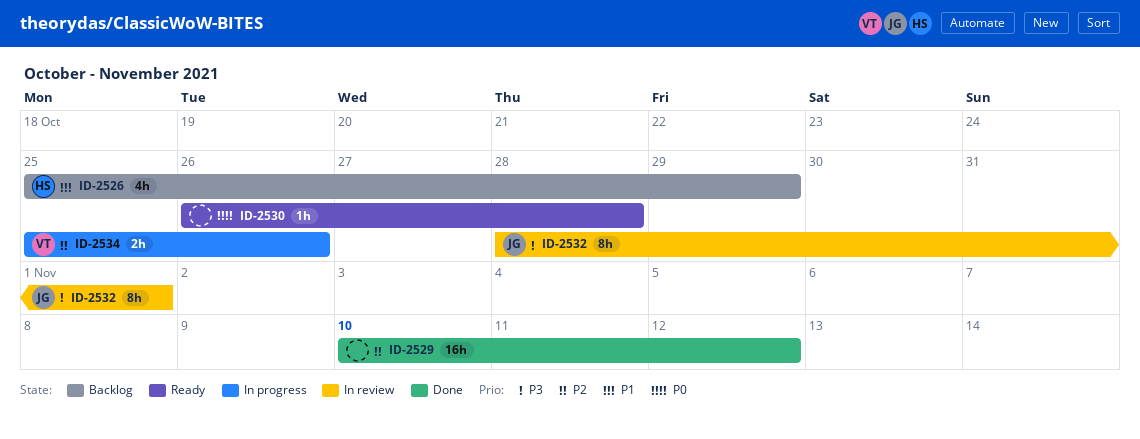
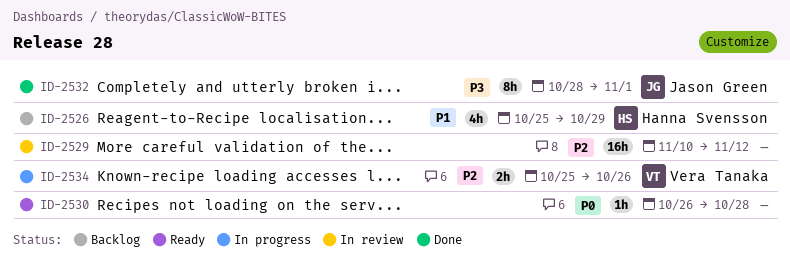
ID-2529, status: Done -> In review
ID-2532, status: In review -> Done

